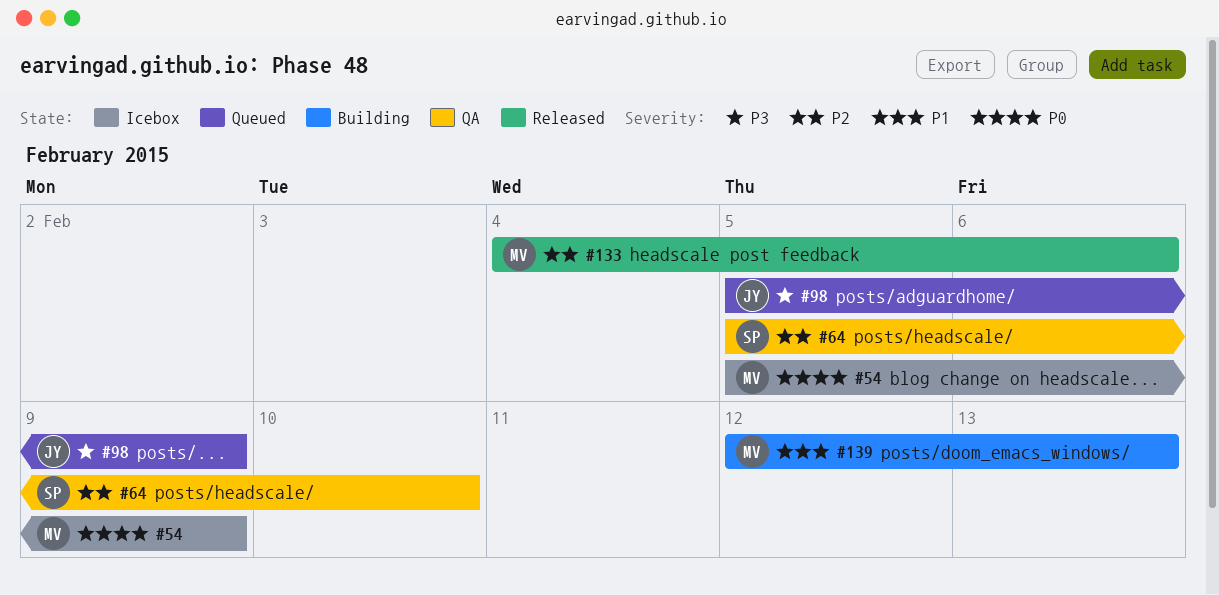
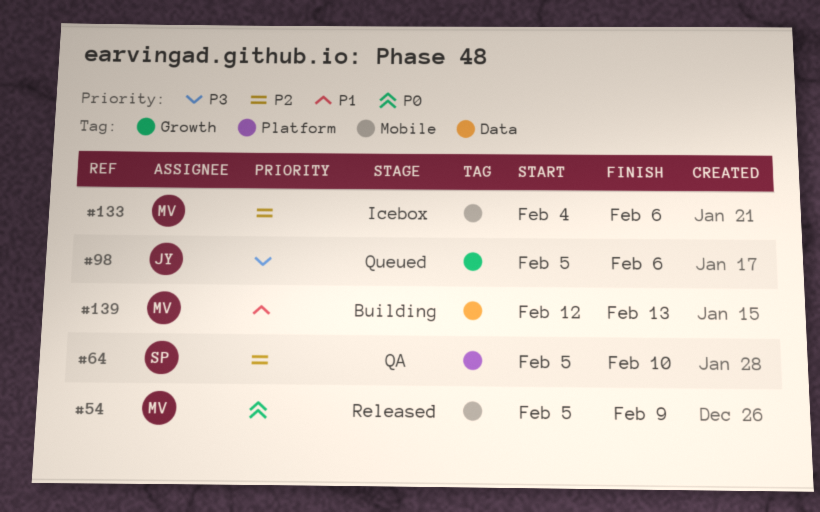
#54, status: Icebox -> Released
#98, due: Feb 9 -> Feb 6
#133, status: Released -> Icebox

